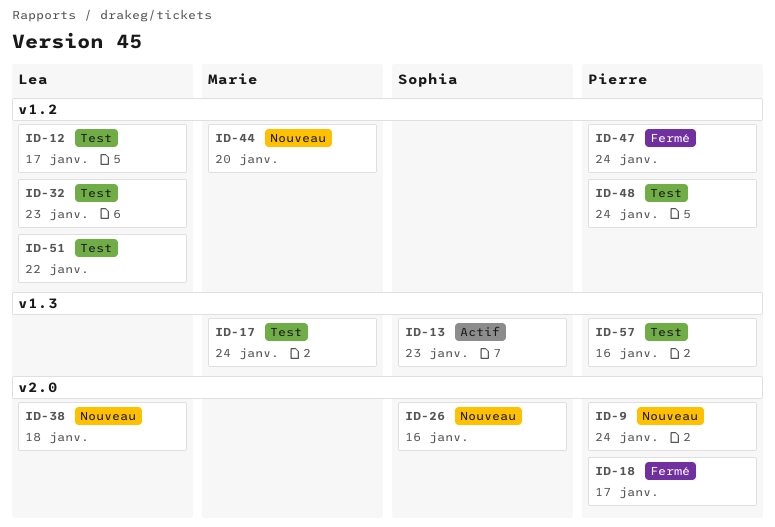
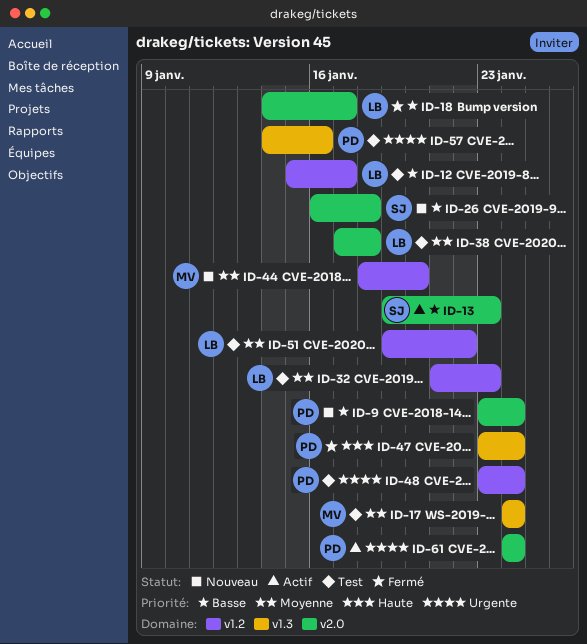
ID-13, label: v1.3 -> v2.0
ID-18, owner: Pierre -> Lea
ID-26, due: Jan 16 -> Jan 18
ID-38, status: Nouveau -> Test
ID-47, label: v1.2 -> v1.3
ID-61: none -> present

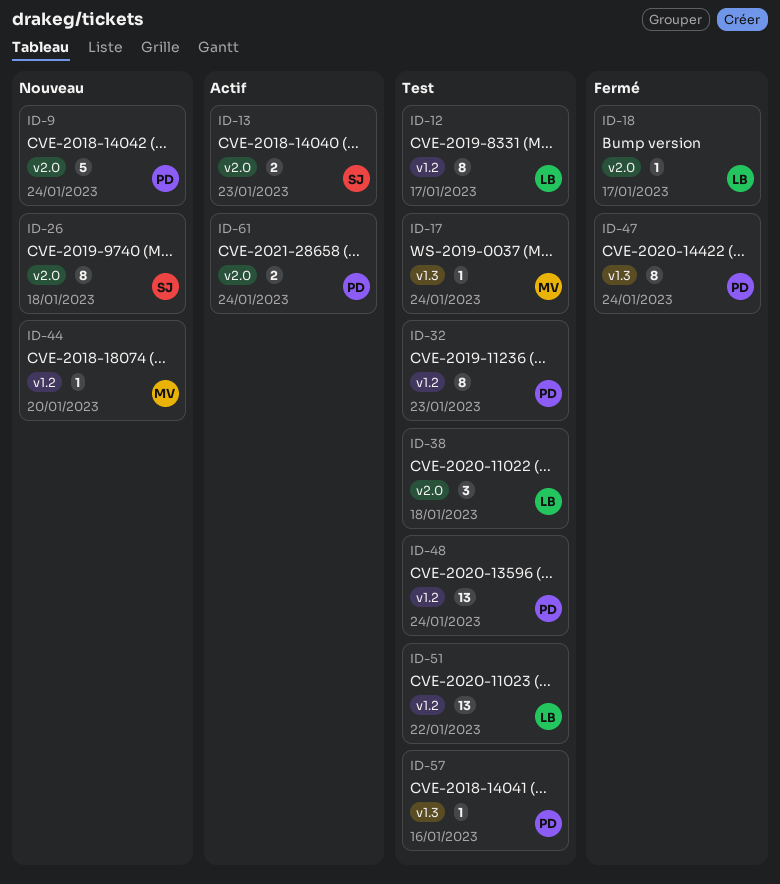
ID-32, owner: LB -> PD

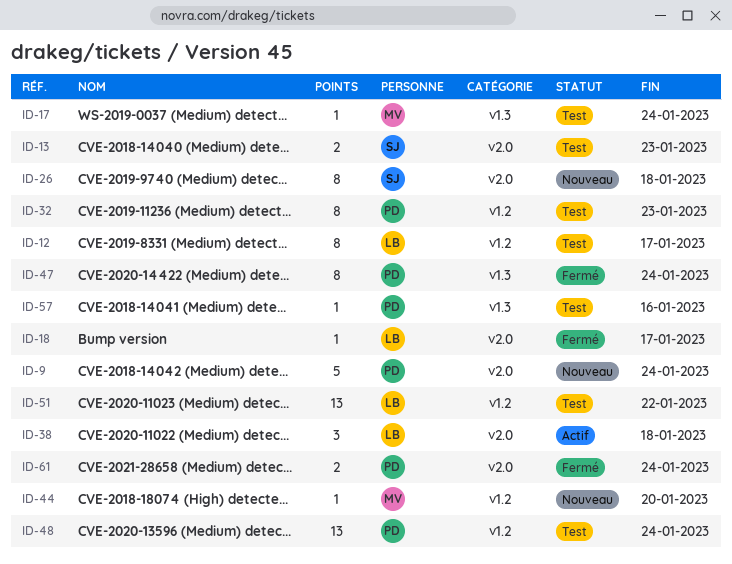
ID-13, status: Actif -> Test
ID-38, status: Test -> Actif
ID-61, status: Actif -> Fermé

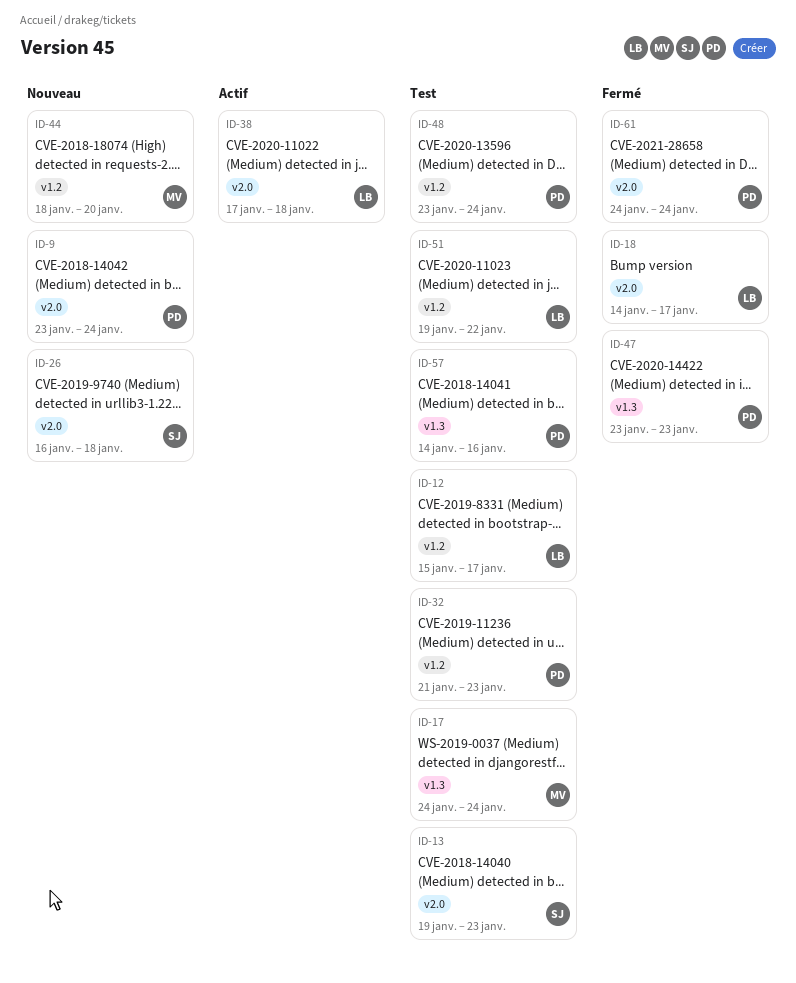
ID-47, due: Jan 24 -> Jan 23

